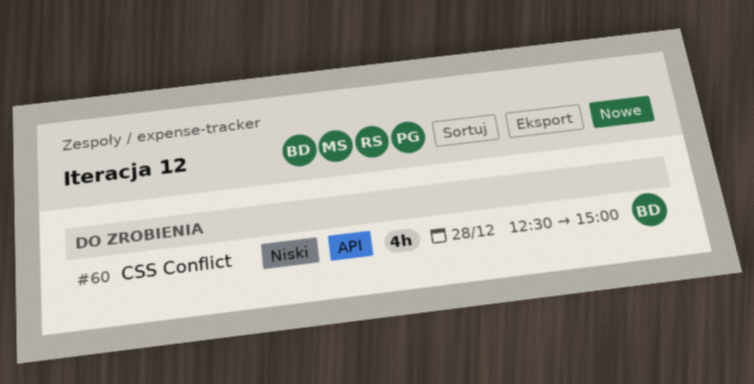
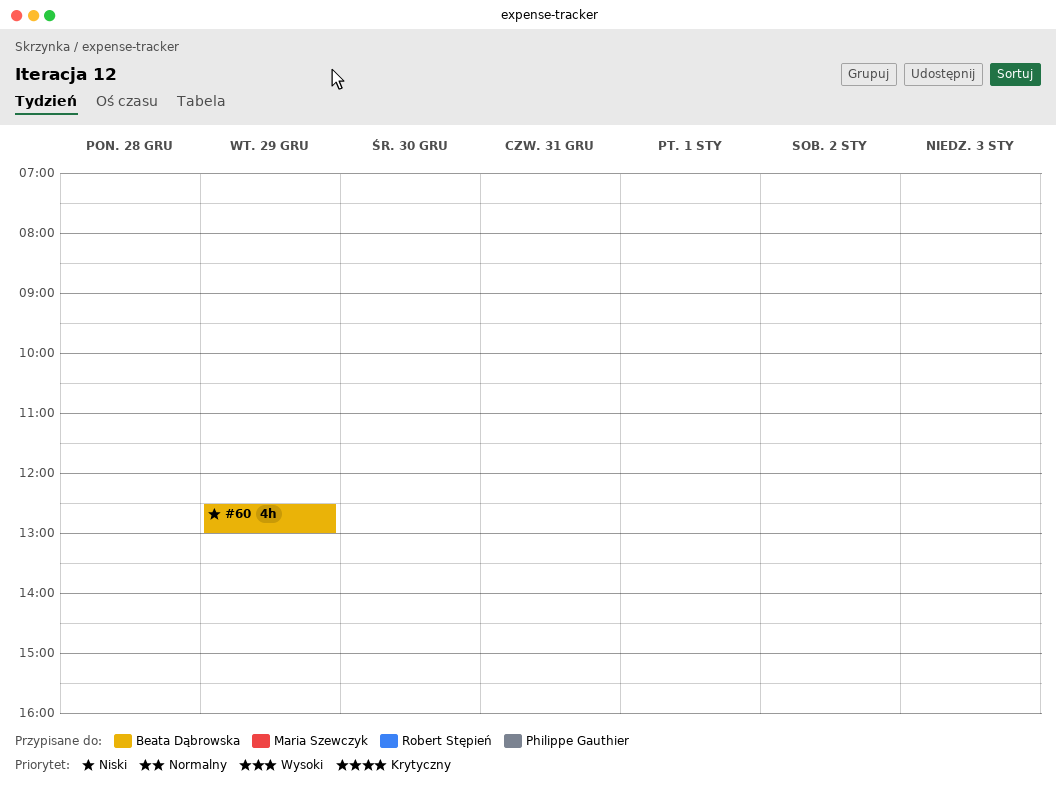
#60, day: Dec 28 -> Dec 29
#60, ends: 15:00 -> 13:00

